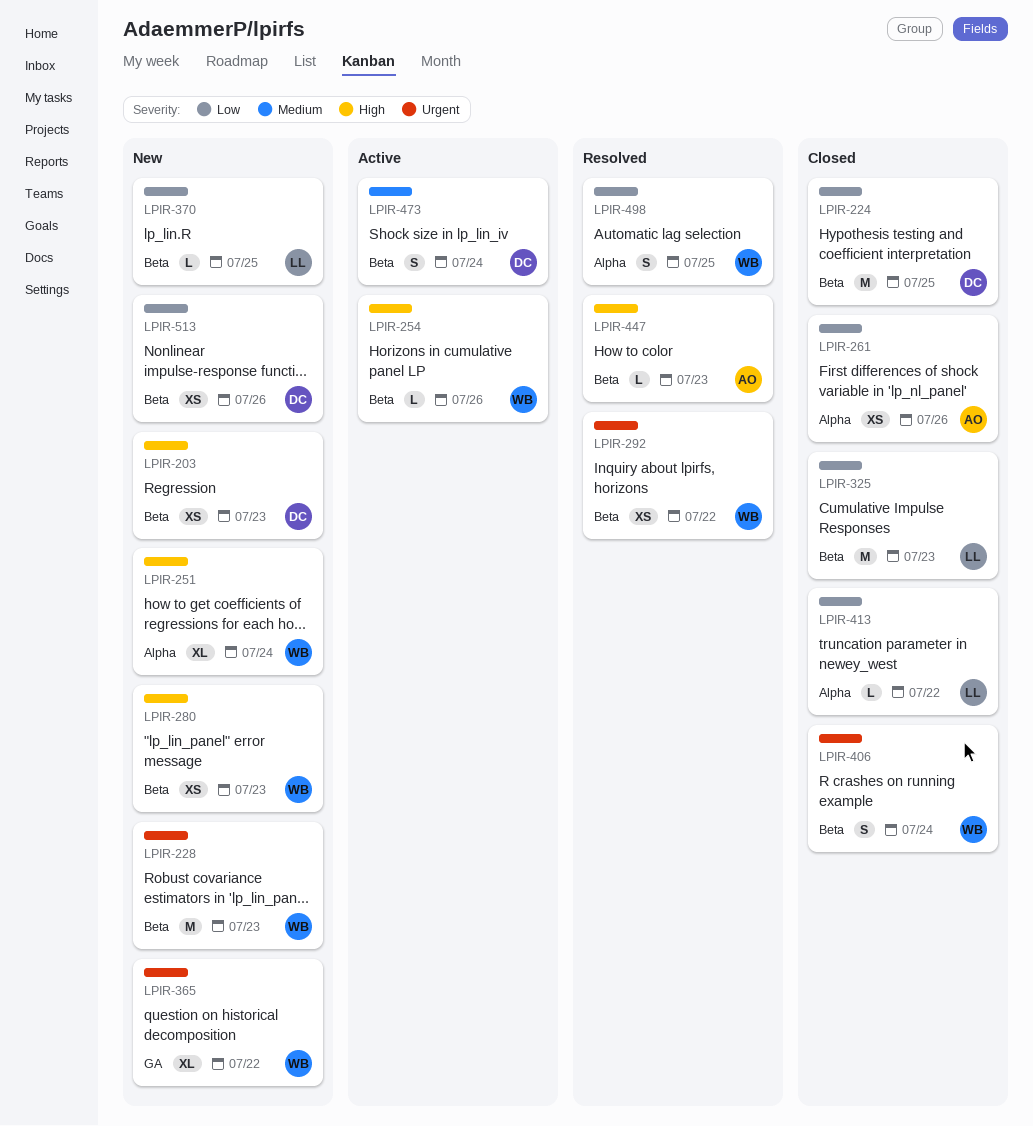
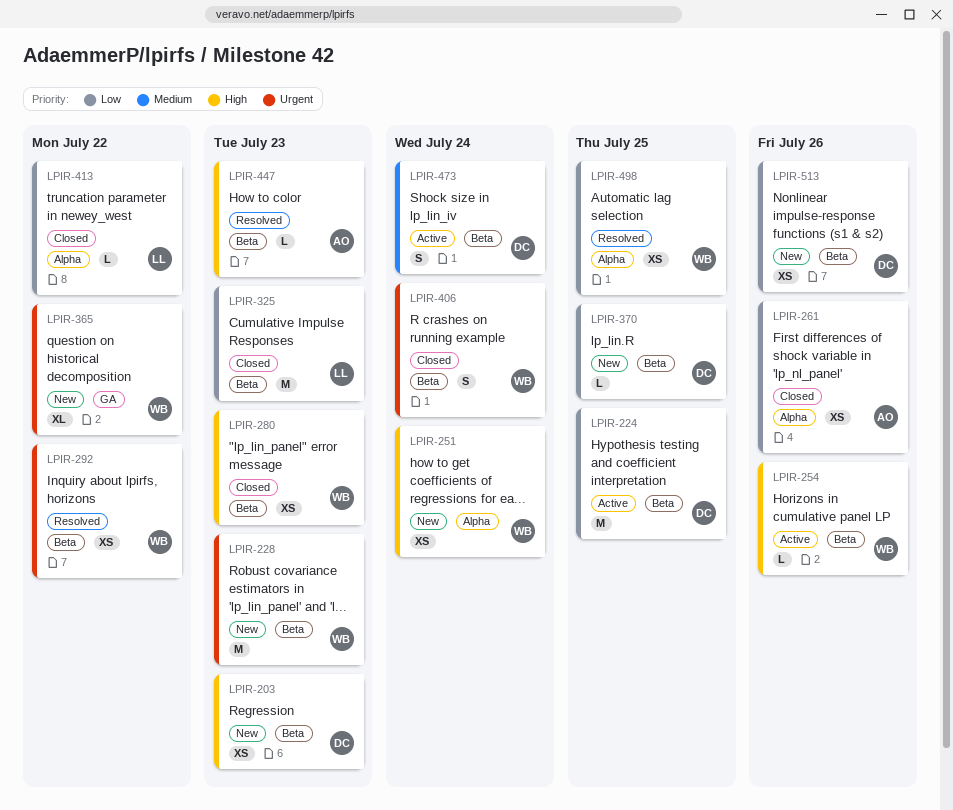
LPIR-224, status: Closed -> Active
LPIR-251, estimate: XL -> XS
LPIR-280, status: New -> Closed
LPIR-370, owner: LL -> DC
LPIR-498, estimate: S -> XS

